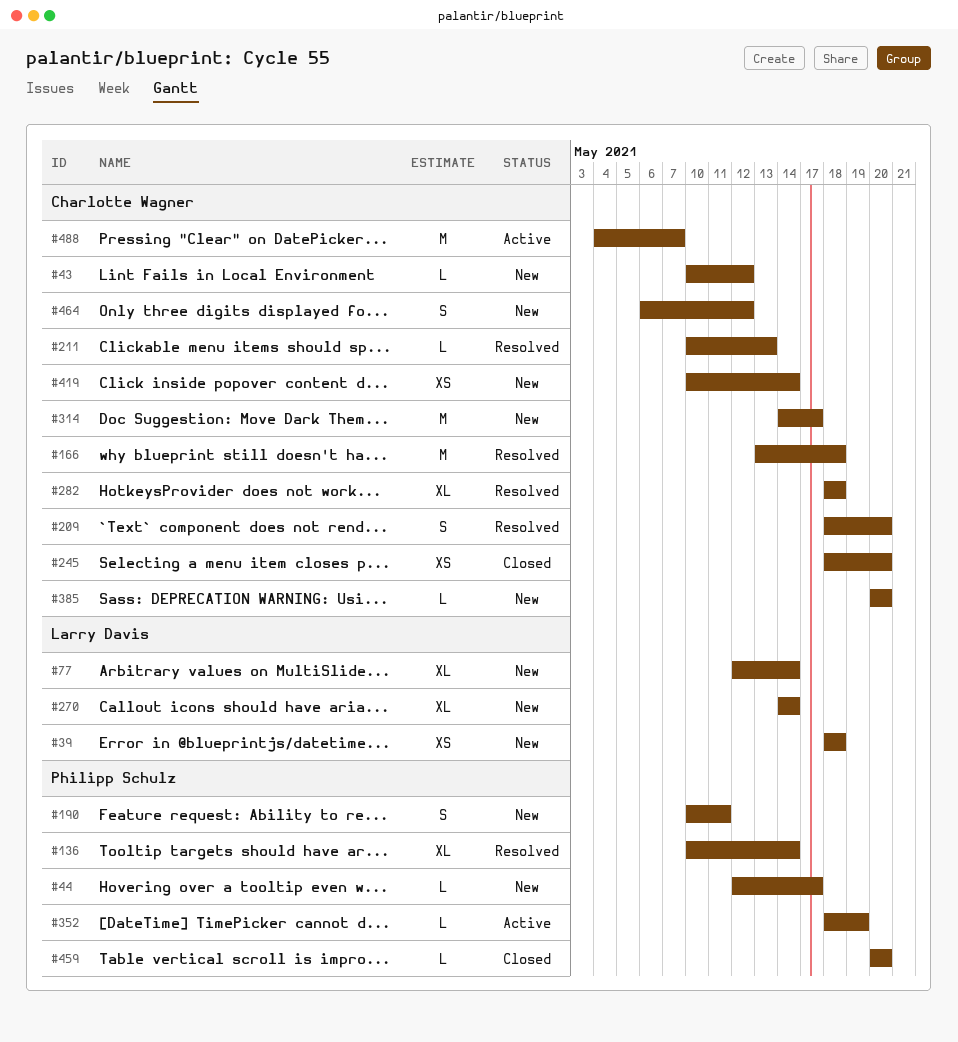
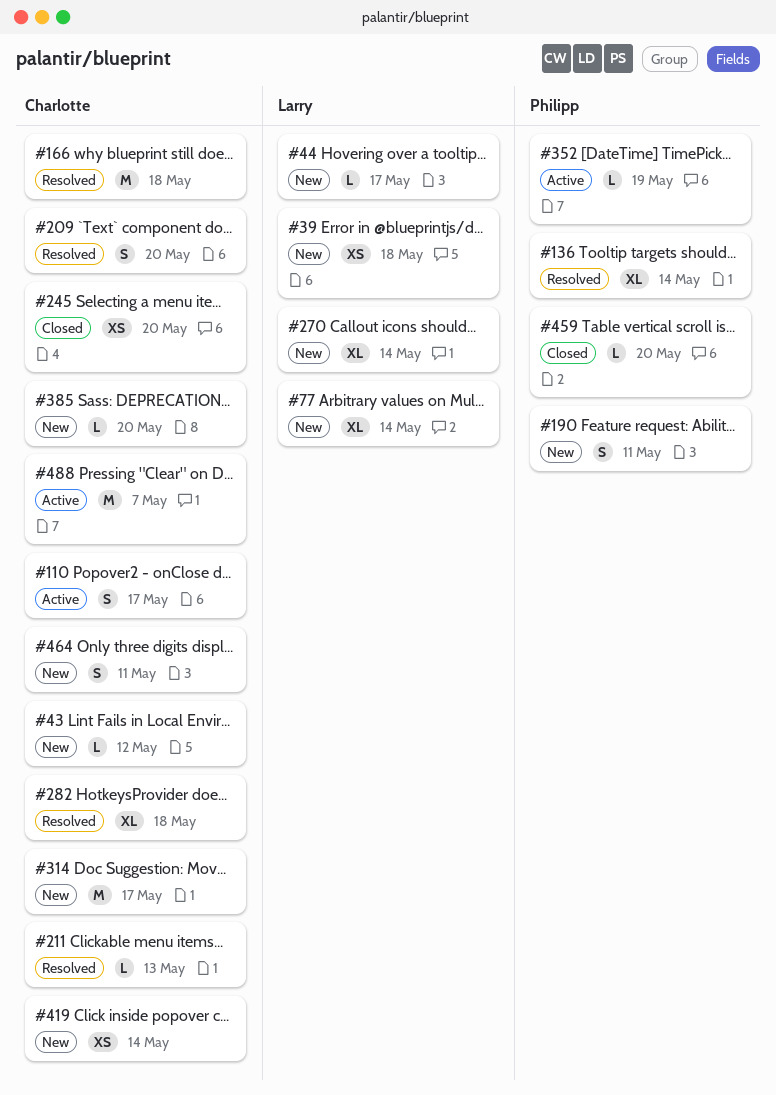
#44, owner: Philipp Schulz -> Larry Davis
#110: none -> present
#464, due: May 12 -> May 11

